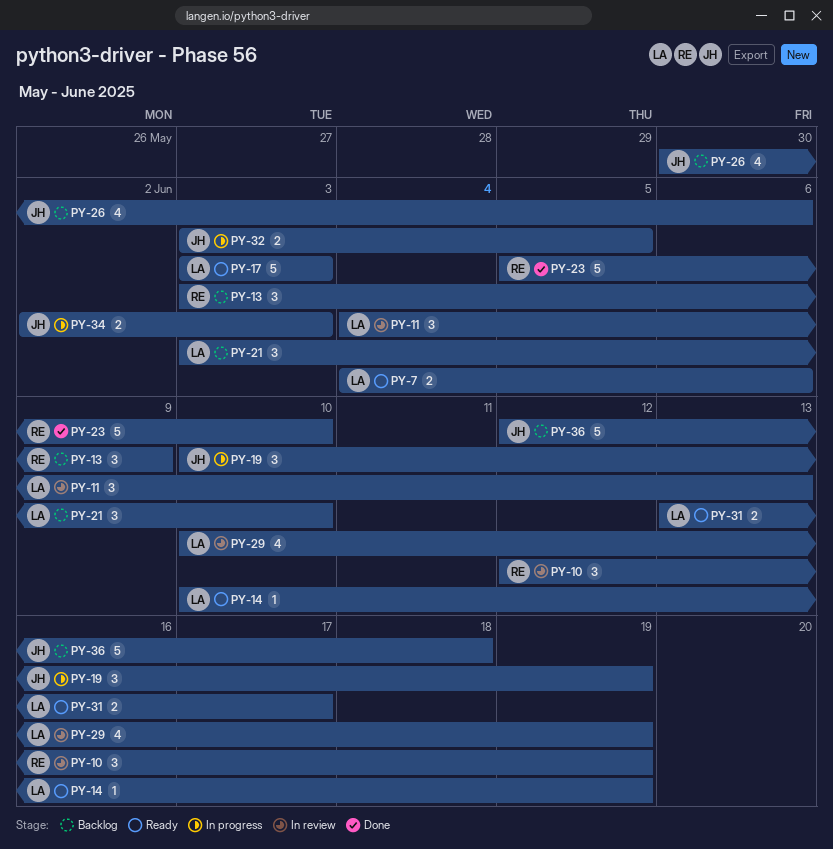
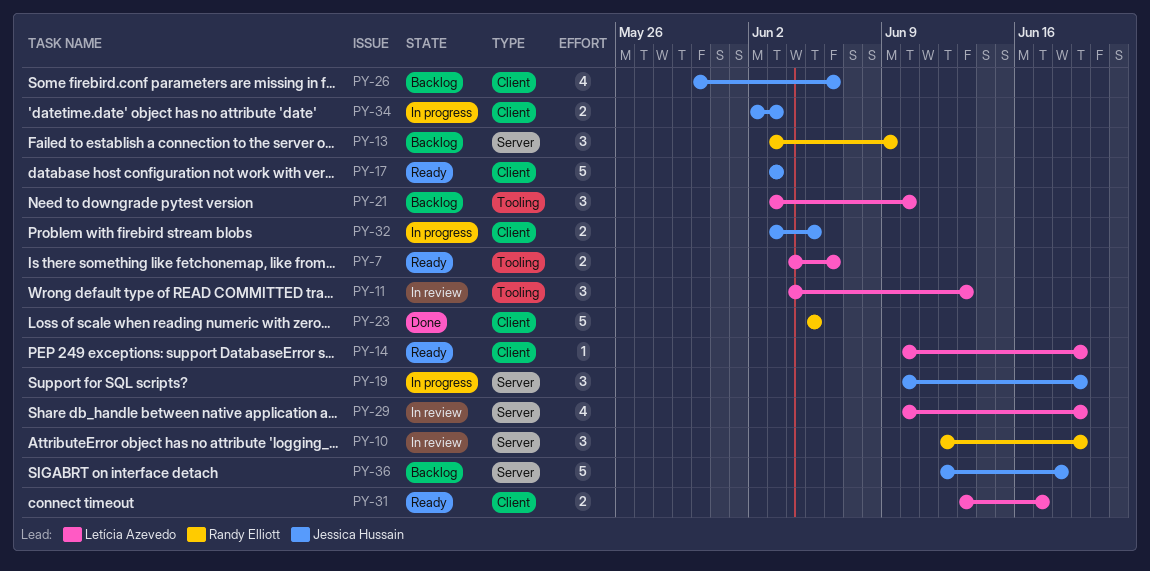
PY-17, owner: Letícia Azevedo -> Jessica Hussain
PY-23, due: Jun 10 -> Jun 5

